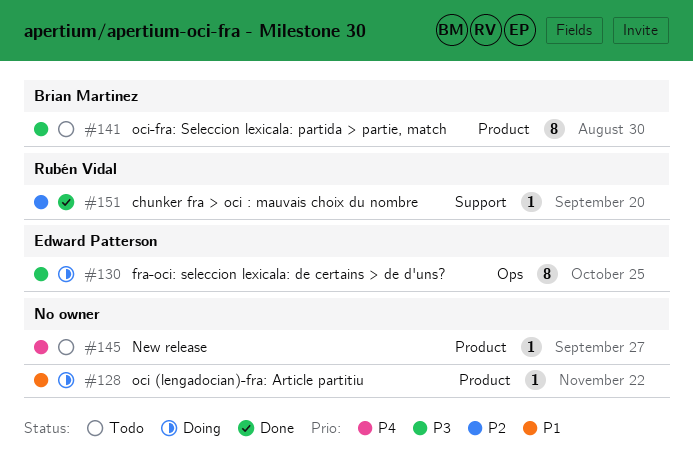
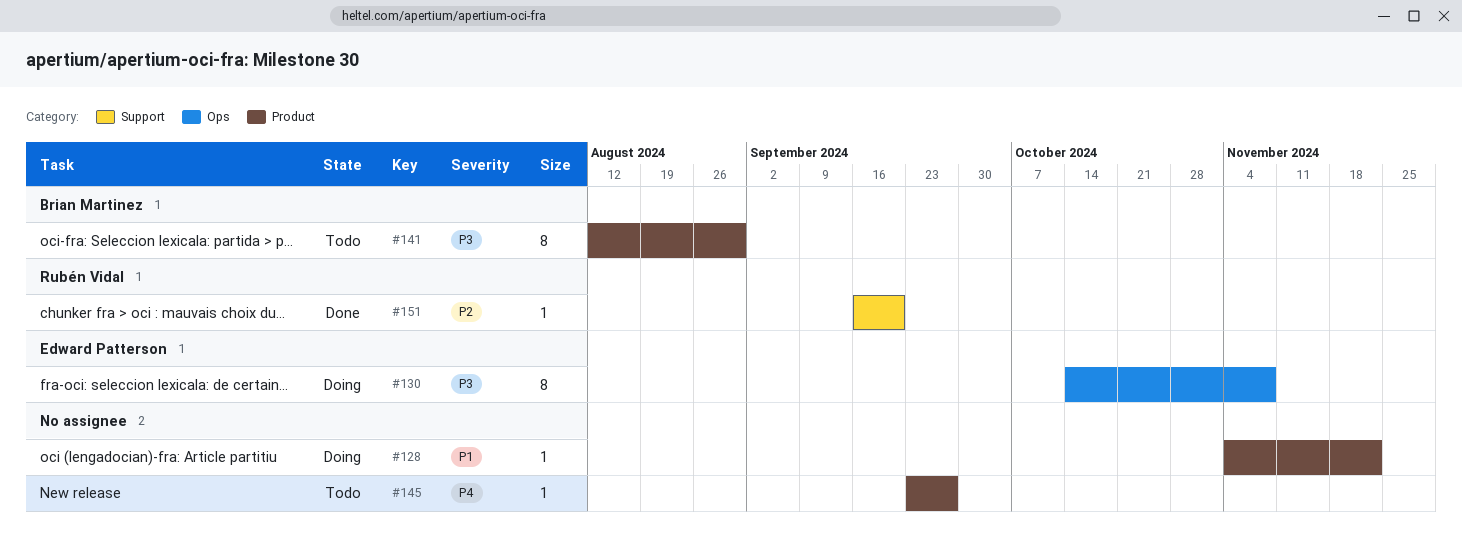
#130, due: Oct 25 -> Nov 8

